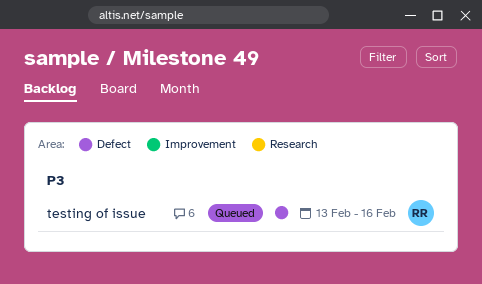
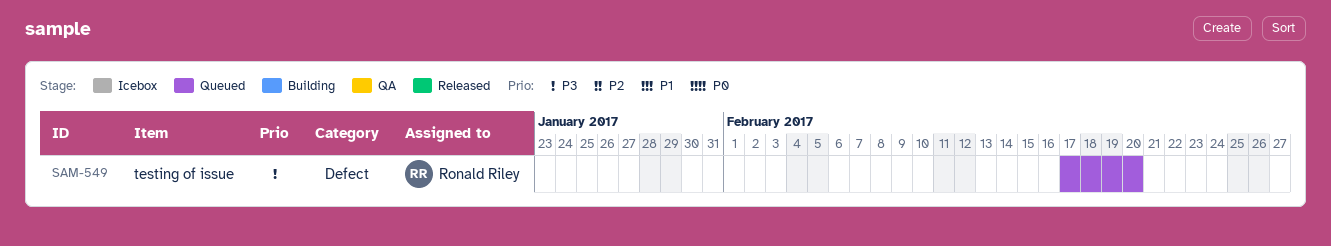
testing of issue, start: Feb 13 -> Feb 17
testing of issue, due: Feb 16 -> Feb 20

